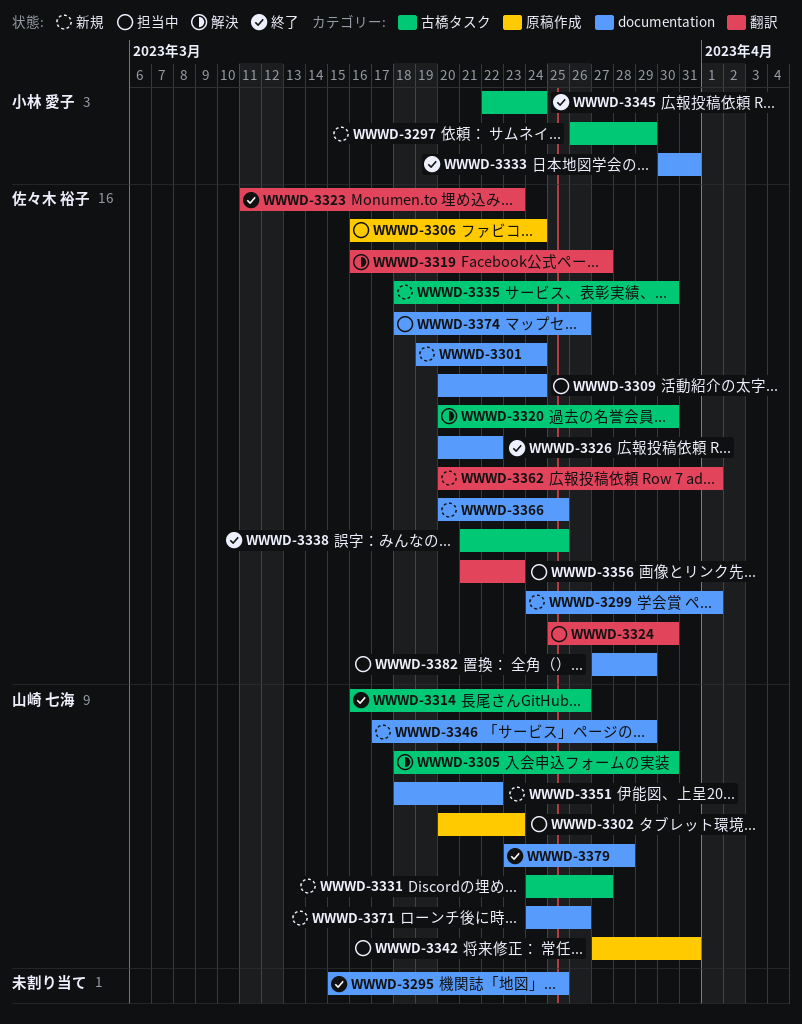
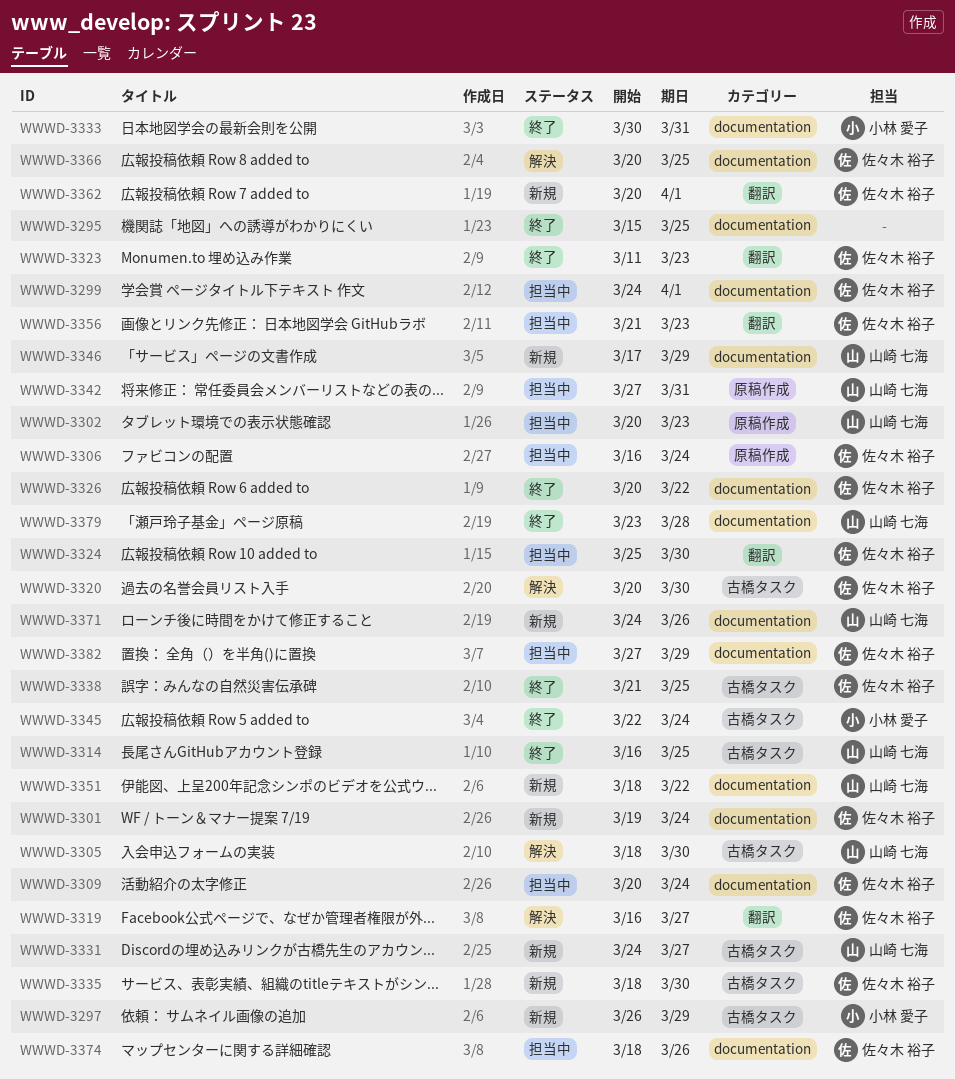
WWWD-3299, status: 新規 -> 担当中
WWWD-3314, due: Mar 26 -> Mar 25
WWWD-3366, status: 新規 -> 解決

